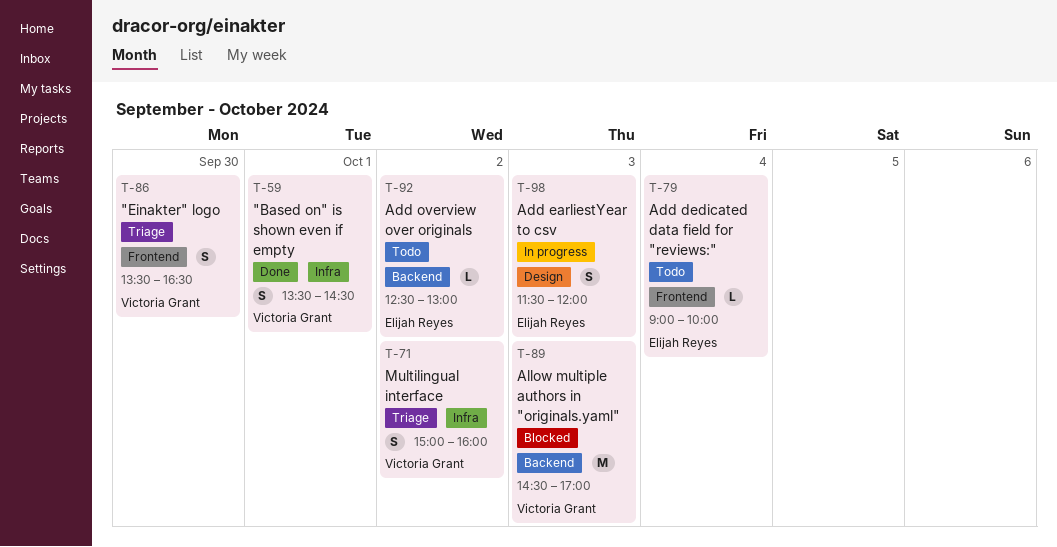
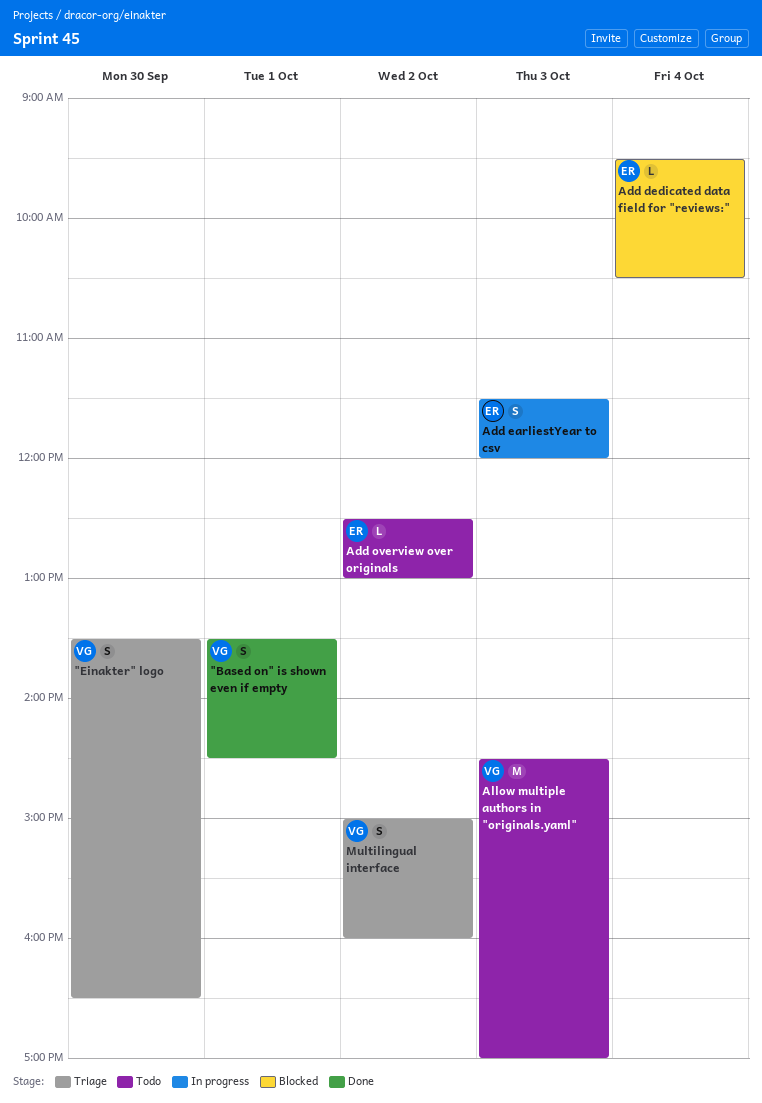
Add dedicated data field for "reviews:", status: Todo -> Blocked
Add dedicated data field for "reviews:", begins: 09:00 -> 09:30
Add dedicated data field for "reviews:", ends: 10:00 -> 10:30
Allow multiple authors in "originals.yaml", status: Blocked -> Todo

